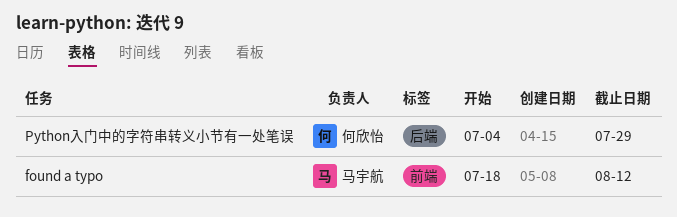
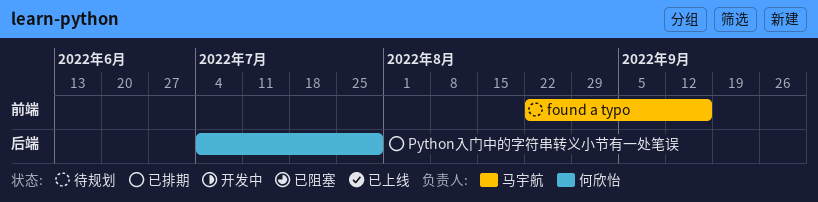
found a typo, start: Jul 18 -> Aug 22
found a typo, due: Aug 12 -> Sep 16

